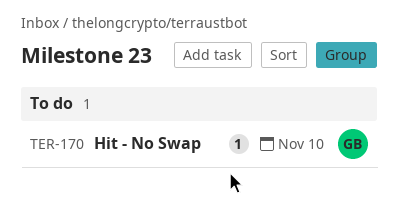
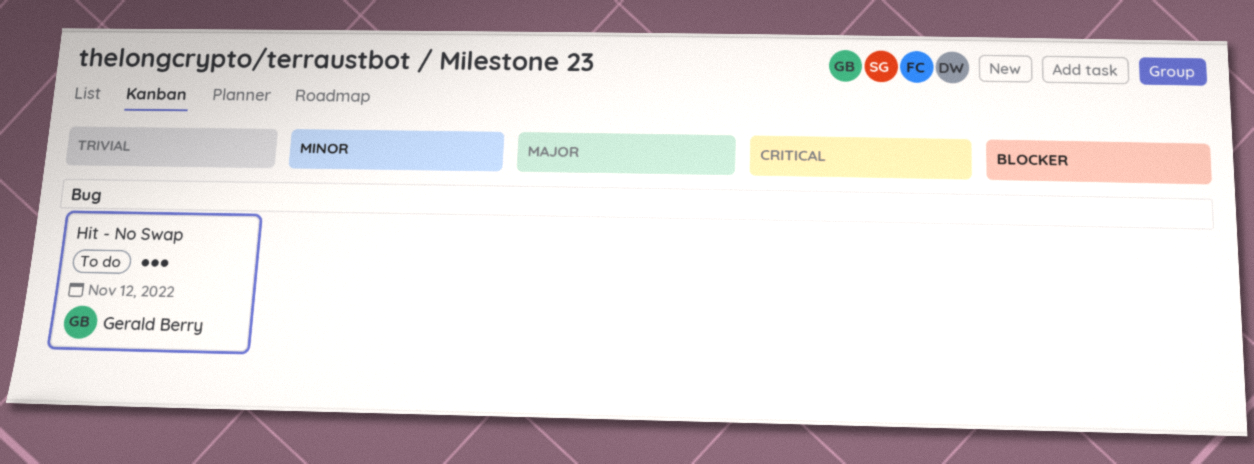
Hit - No Swap, estimate: 1 -> 3
Hit - No Swap, due: Nov 10 -> Nov 12

